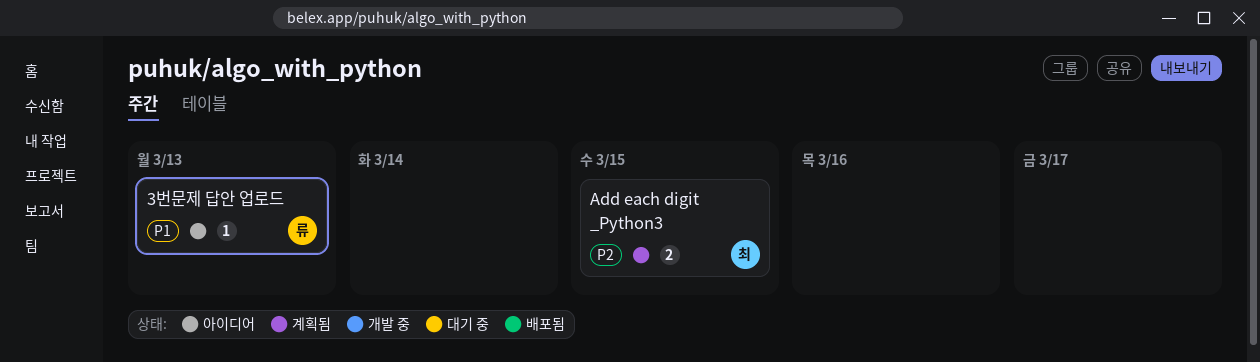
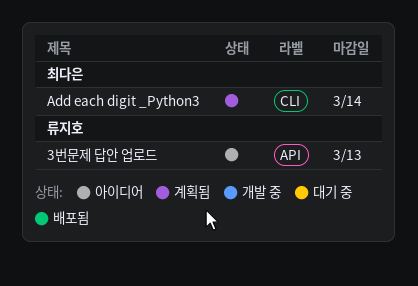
Add each digit _Python3, due: Mar 15 -> Mar 14

